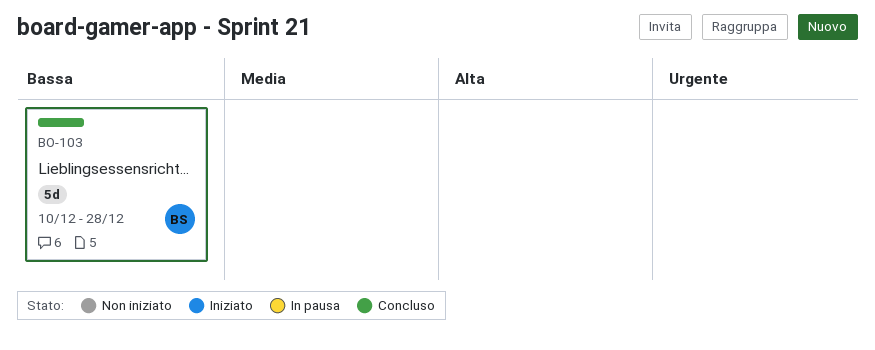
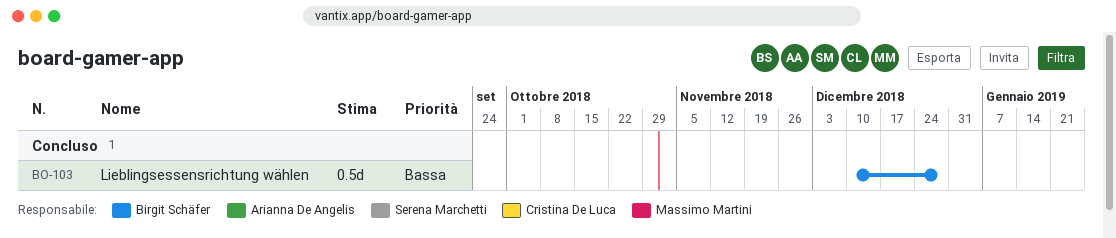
BO-103, estimate: 5d -> 0.5d

